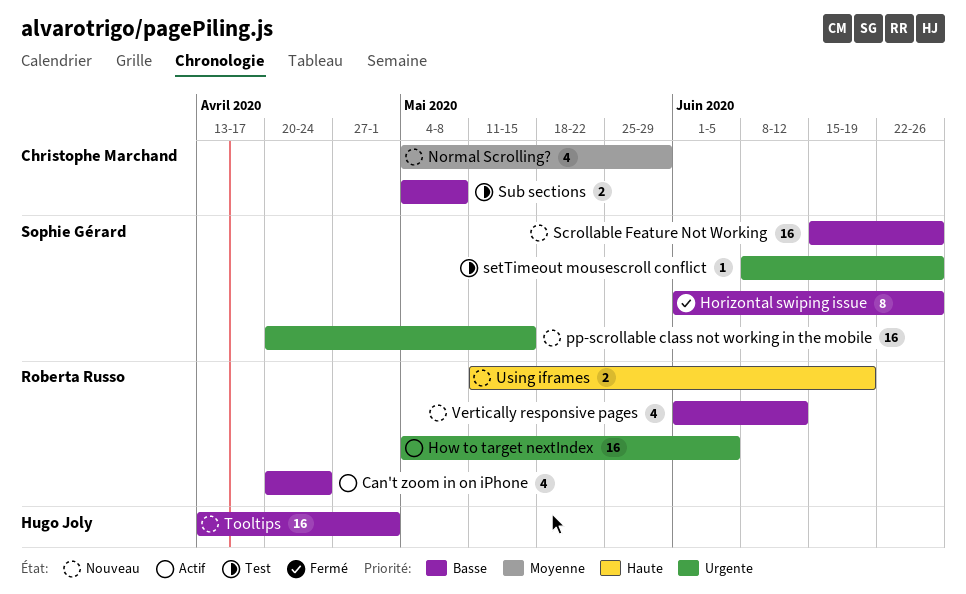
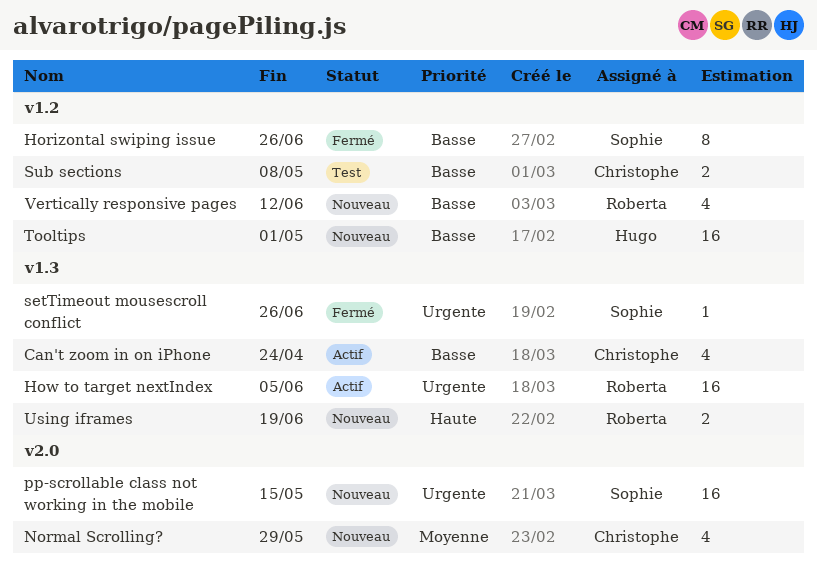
Can't zoom in on iPhone, owner: Roberta Russo -> Christophe Marchand
Scrollable Feature Not Working: present -> none
setTimeout mousescroll conflict, status: Test -> Fermé

